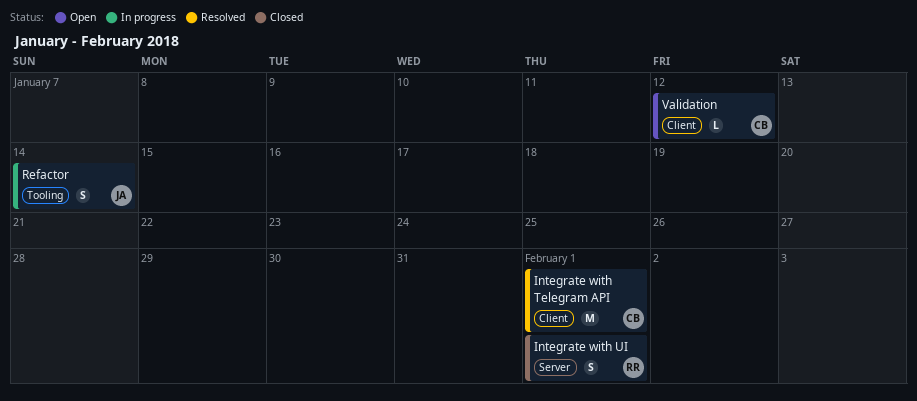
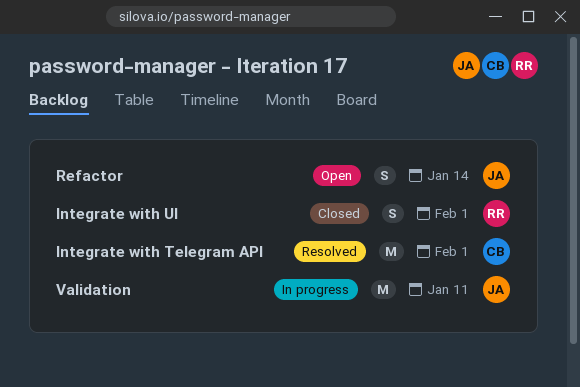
Refactor, status: In progress -> Open
Validation, status: Open -> In progress
Validation, owner: CB -> JA
Validation, estimate: L -> M
Validation, due: Jan 12 -> Jan 11

